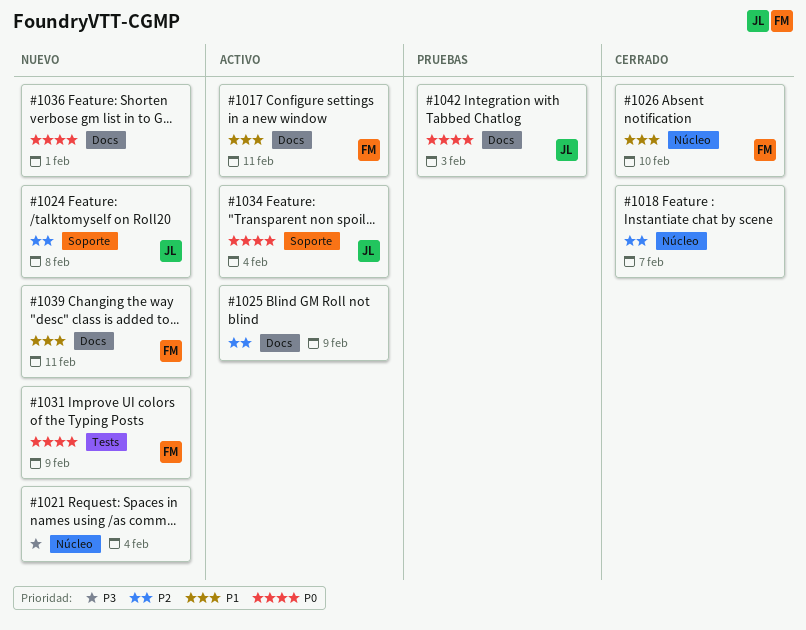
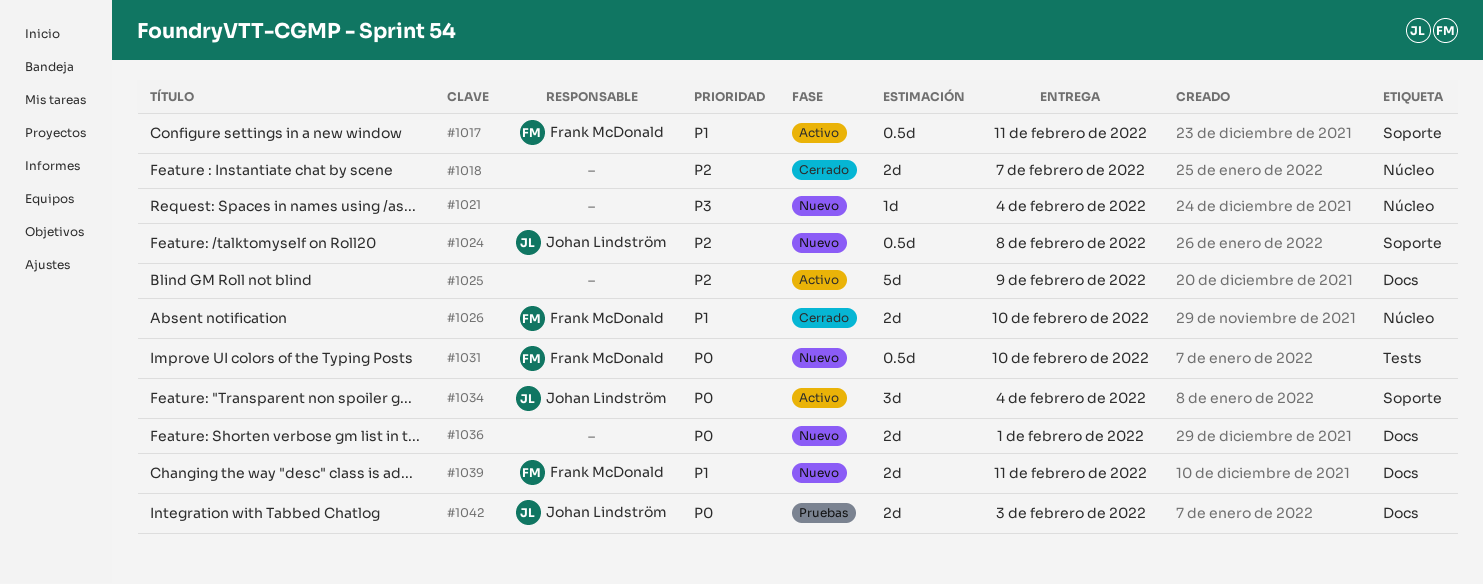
#1017, label: Docs -> Soporte
#1031, due: Feb 9 -> Feb 10

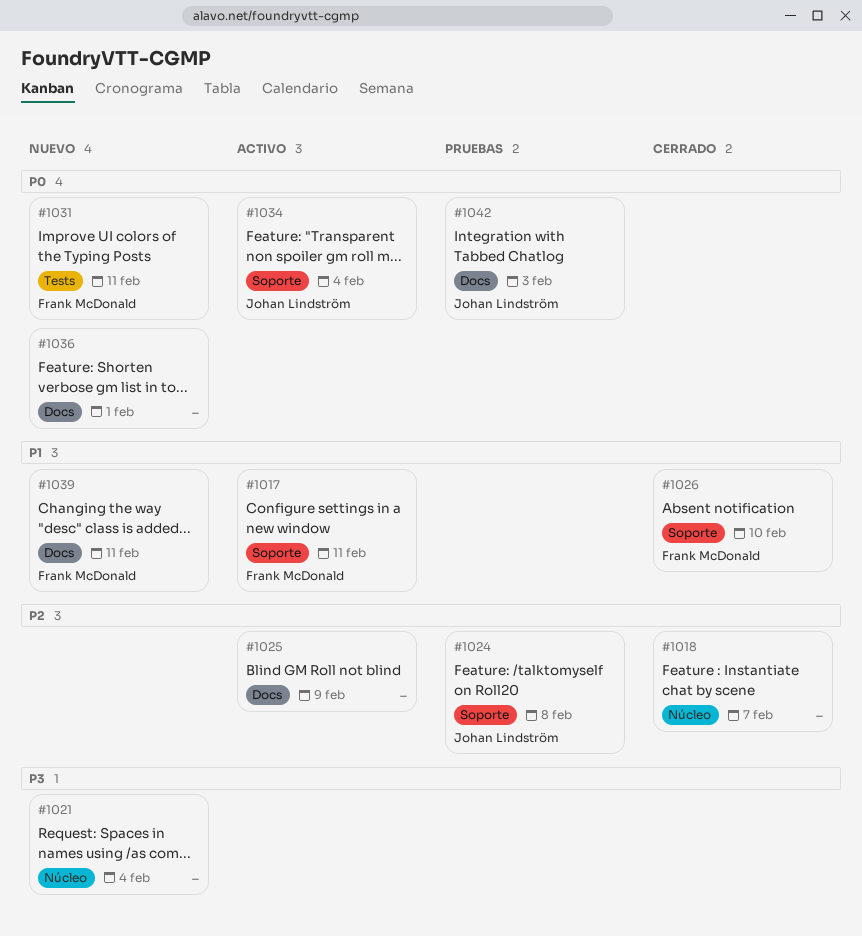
#1024, status: Nuevo -> Pruebas
#1026, label: Núcleo -> Soporte
#1031, due: Feb 10 -> Feb 11

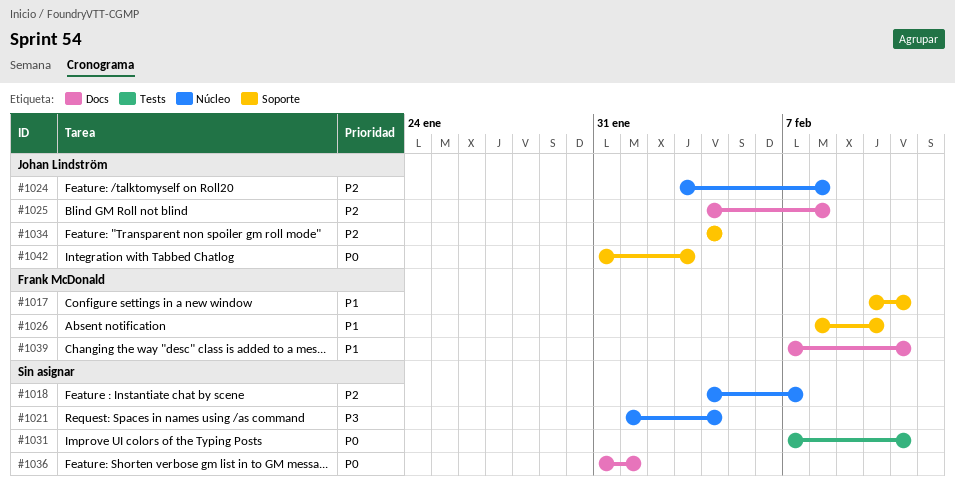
#1024, label: Soporte -> Núcleo
#1025, owner: none -> Johan Lindström
#1025, due: Feb 9 -> Feb 8
#1031, owner: Frank McDonald -> none
#1034, priority: P0 -> P2
#1042, label: Docs -> Soporte

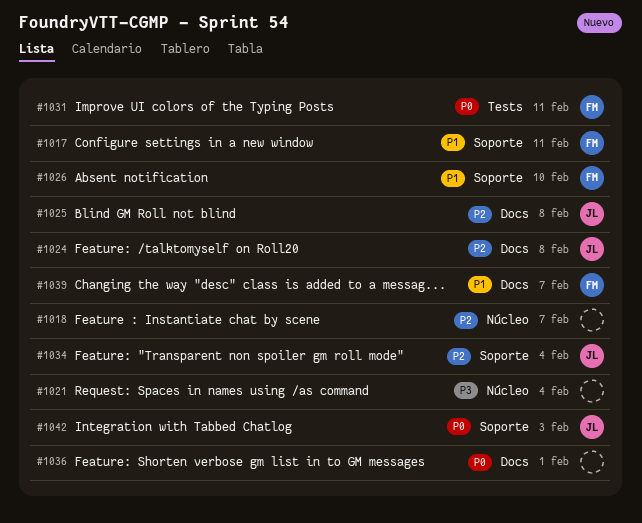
#1024, label: Núcleo -> Docs
#1031, owner: none -> Frank McDonald
#1039, due: Feb 11 -> Feb 7

